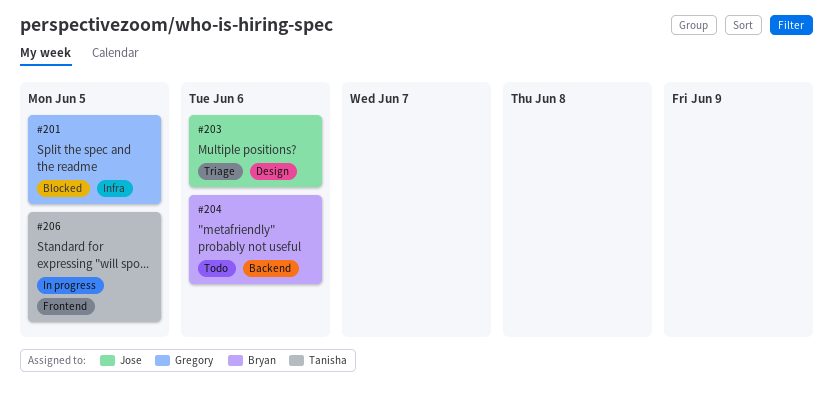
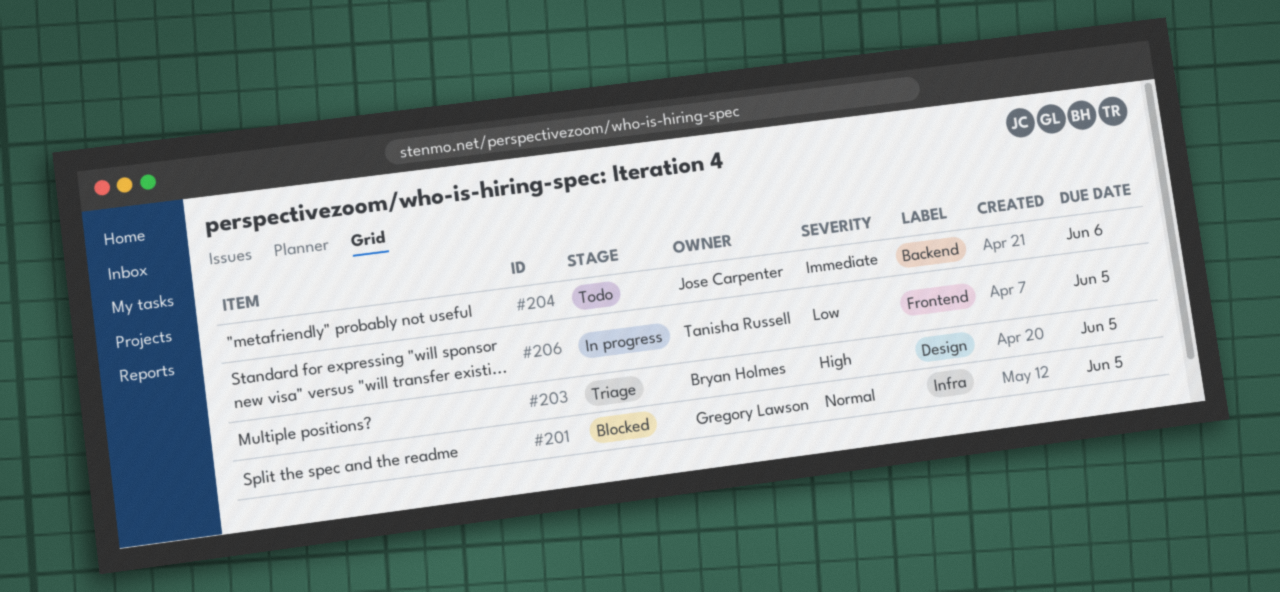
#203, owner: Jose Carpenter -> Bryan Holmes
#203, due: Jun 6 -> Jun 5
#204, owner: Bryan Holmes -> Jose Carpenter

